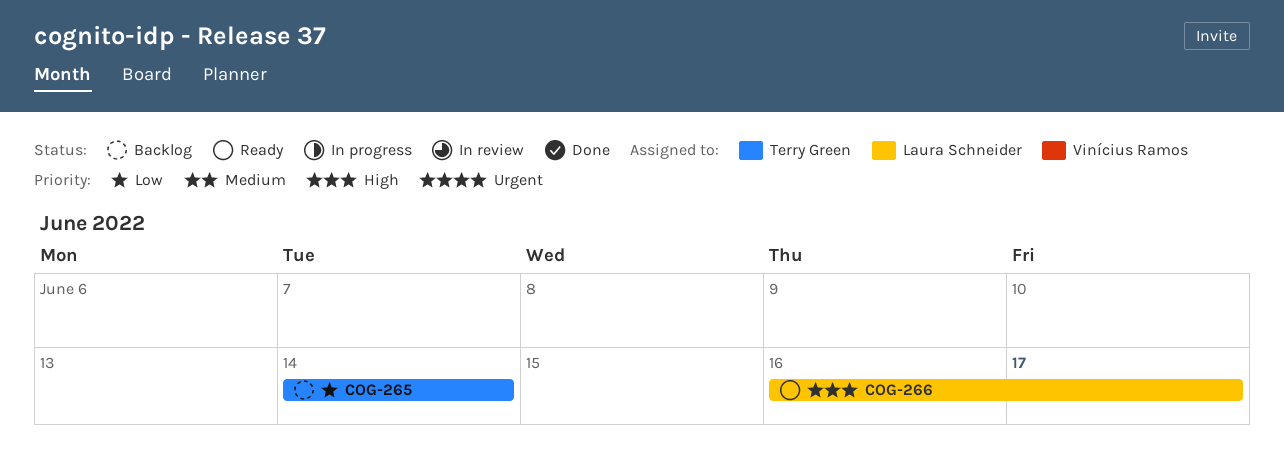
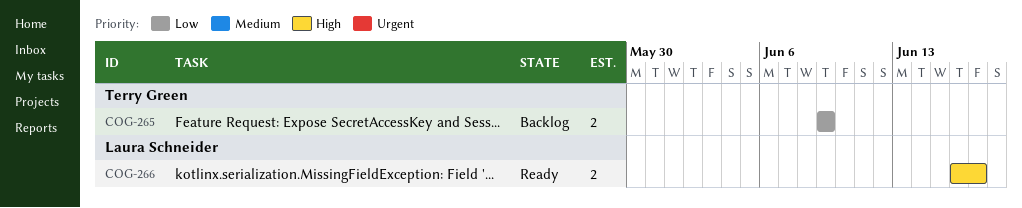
COG-265, start: Jun 14 -> Jun 9
COG-265, due: Jun 14 -> Jun 9

